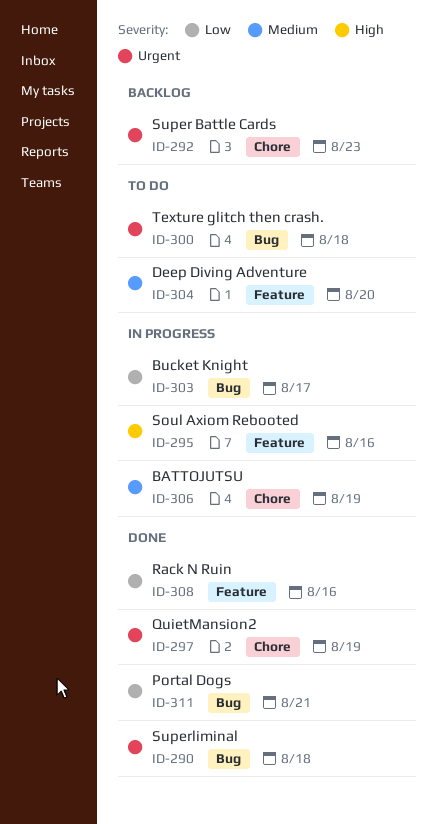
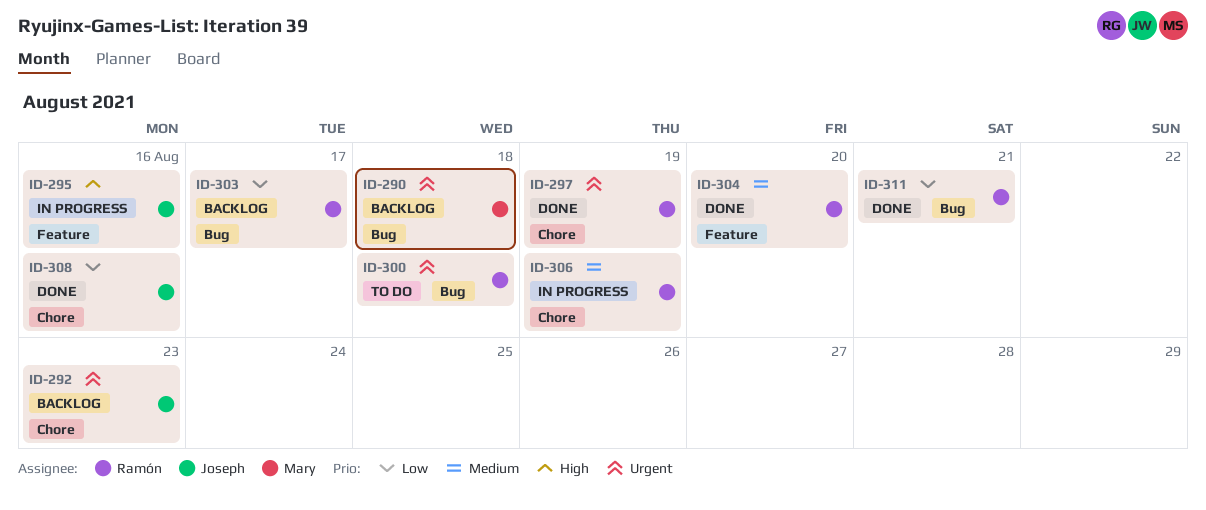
ID-290, status: Done -> Backlog
ID-303, status: In progress -> Backlog
ID-304, status: To do -> Done
ID-308, label: Feature -> Chore

